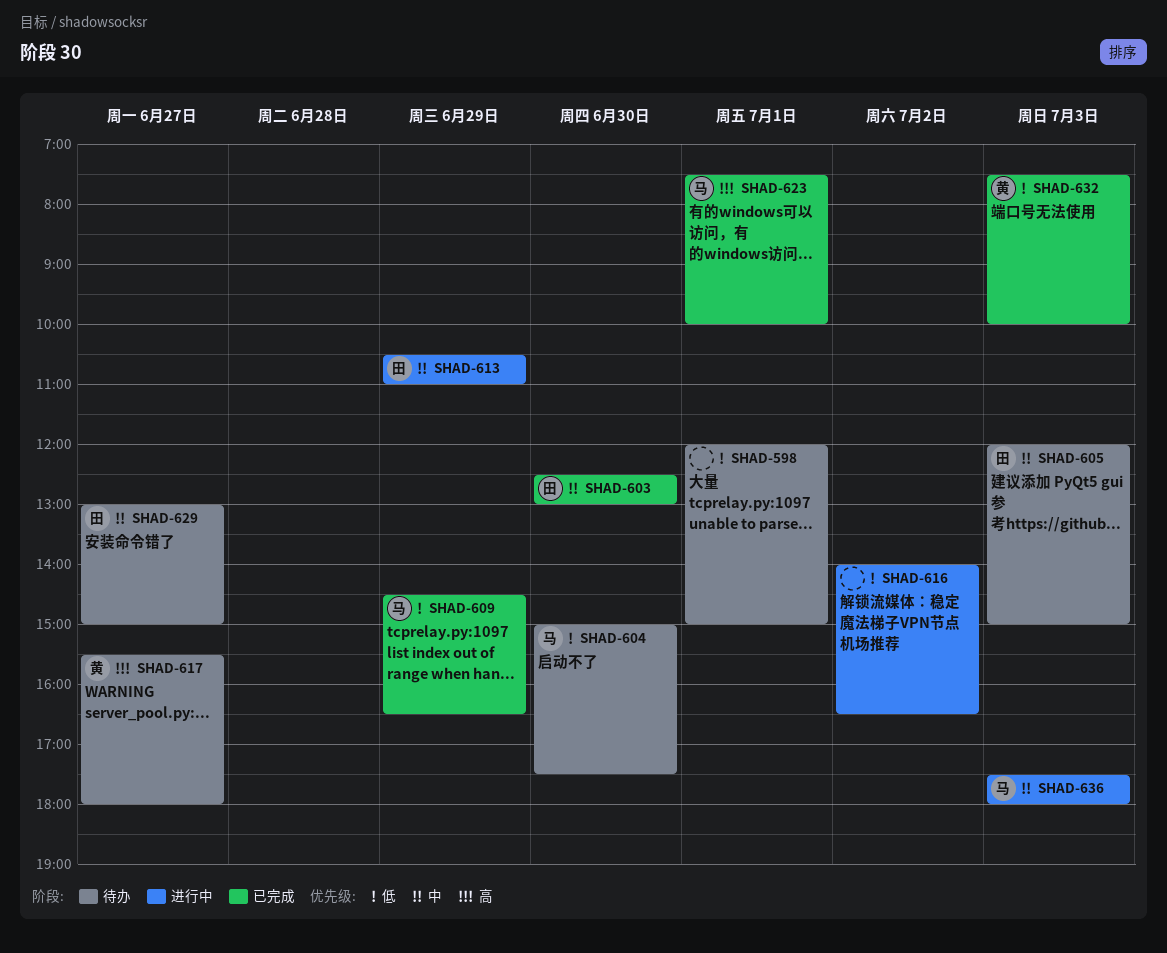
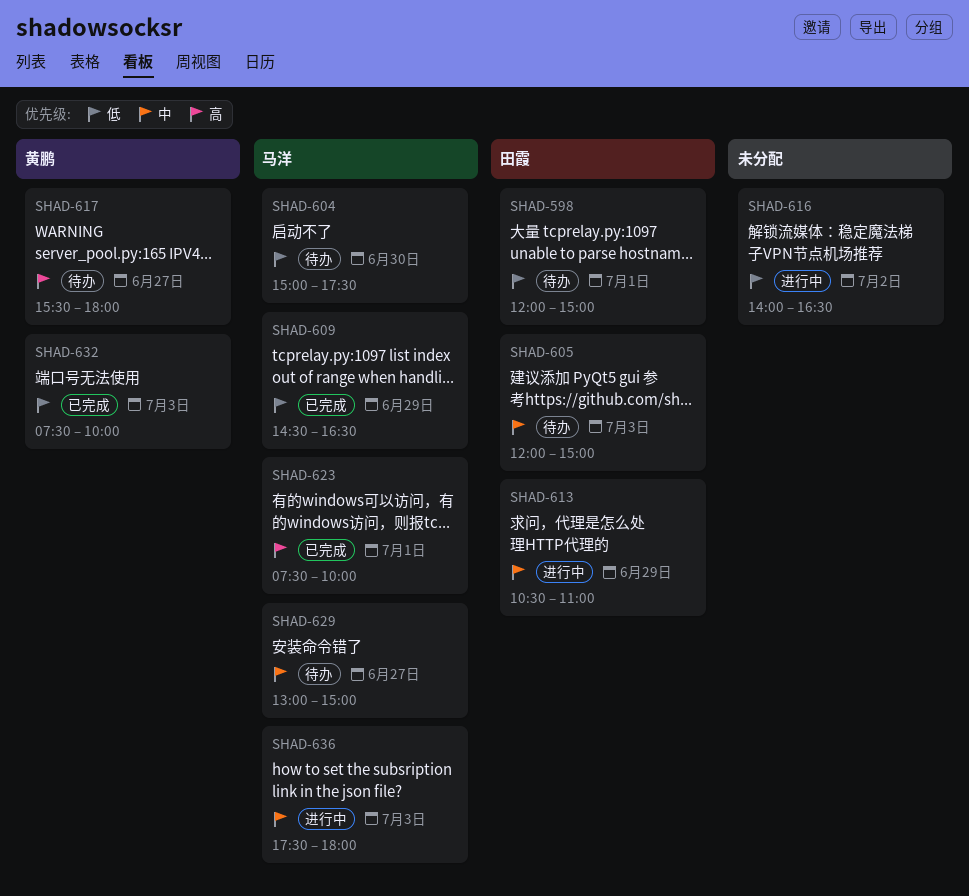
SHAD-598, owner: none -> 田霞
SHAD-603: present -> none
SHAD-629, owner: 田霞 -> 马洋

